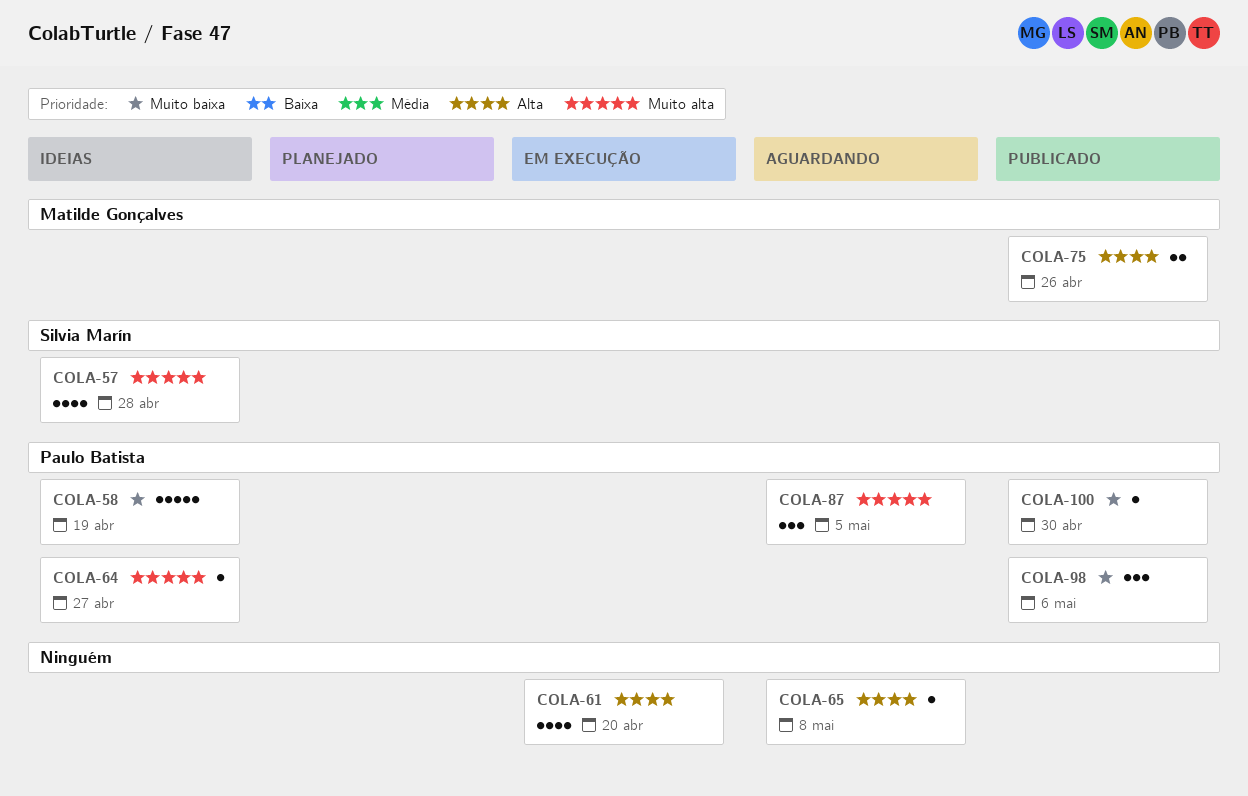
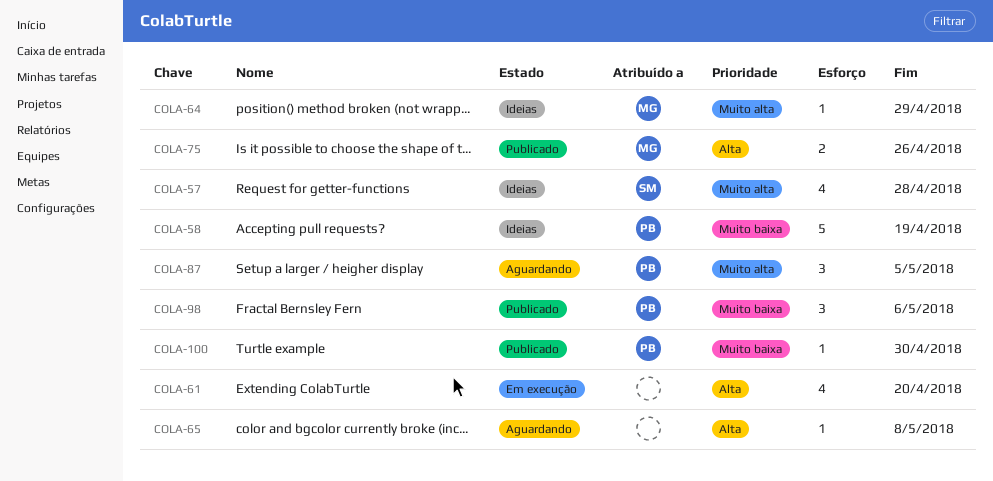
COLA-64, owner: Paulo Batista -> Matilde Gonçalves
COLA-64, due: Apr 27 -> Apr 29

